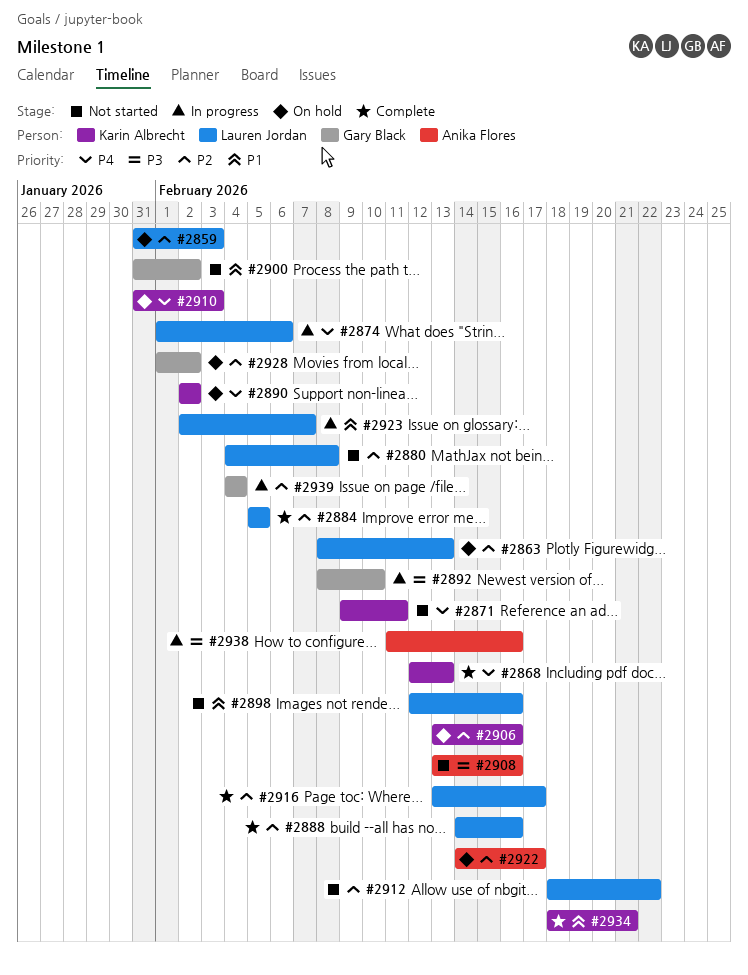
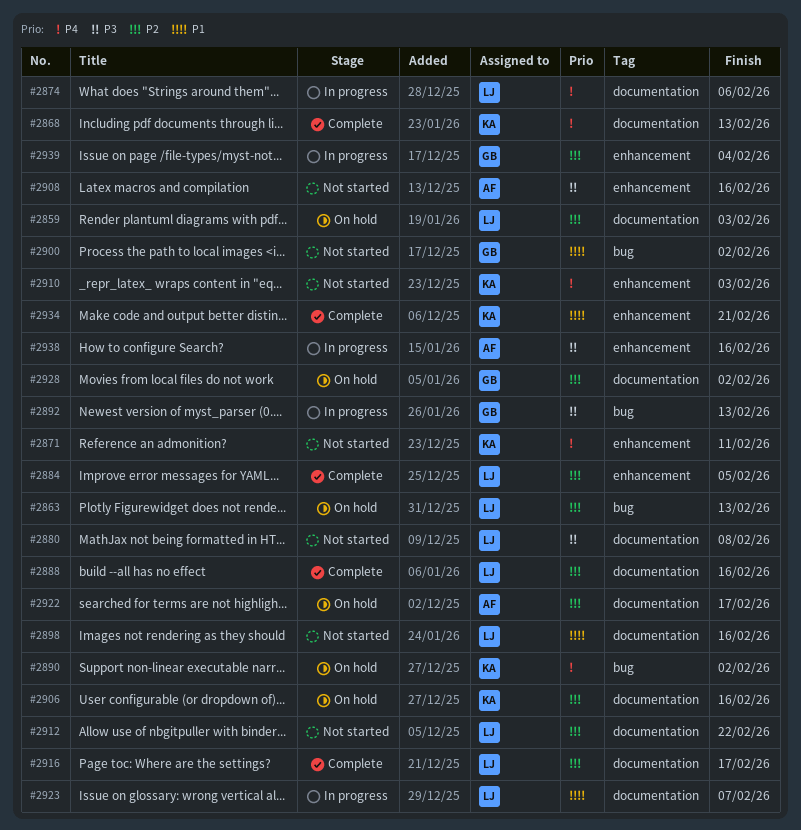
#2880, priority: P2 -> P3
#2892, due: Feb 10 -> Feb 13
#2910, status: On hold -> Not started

